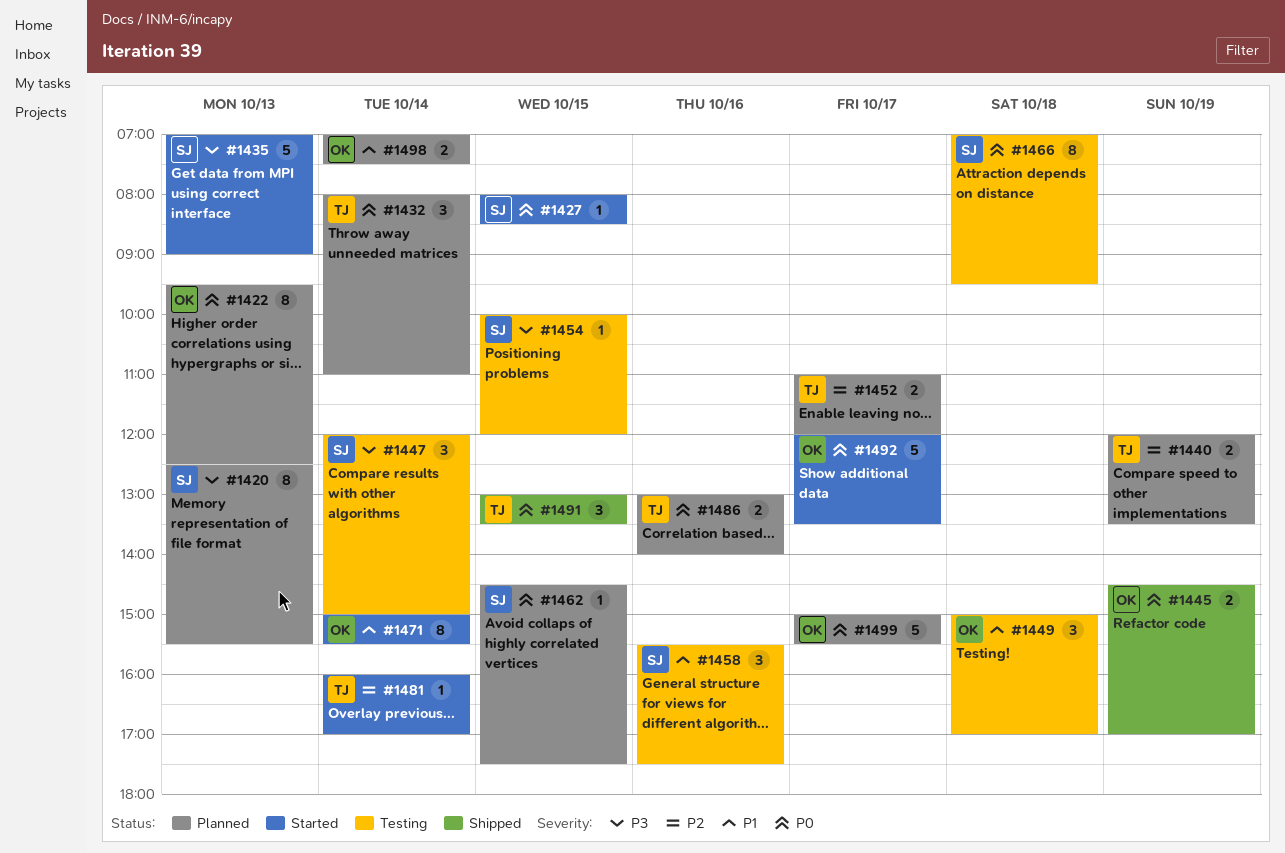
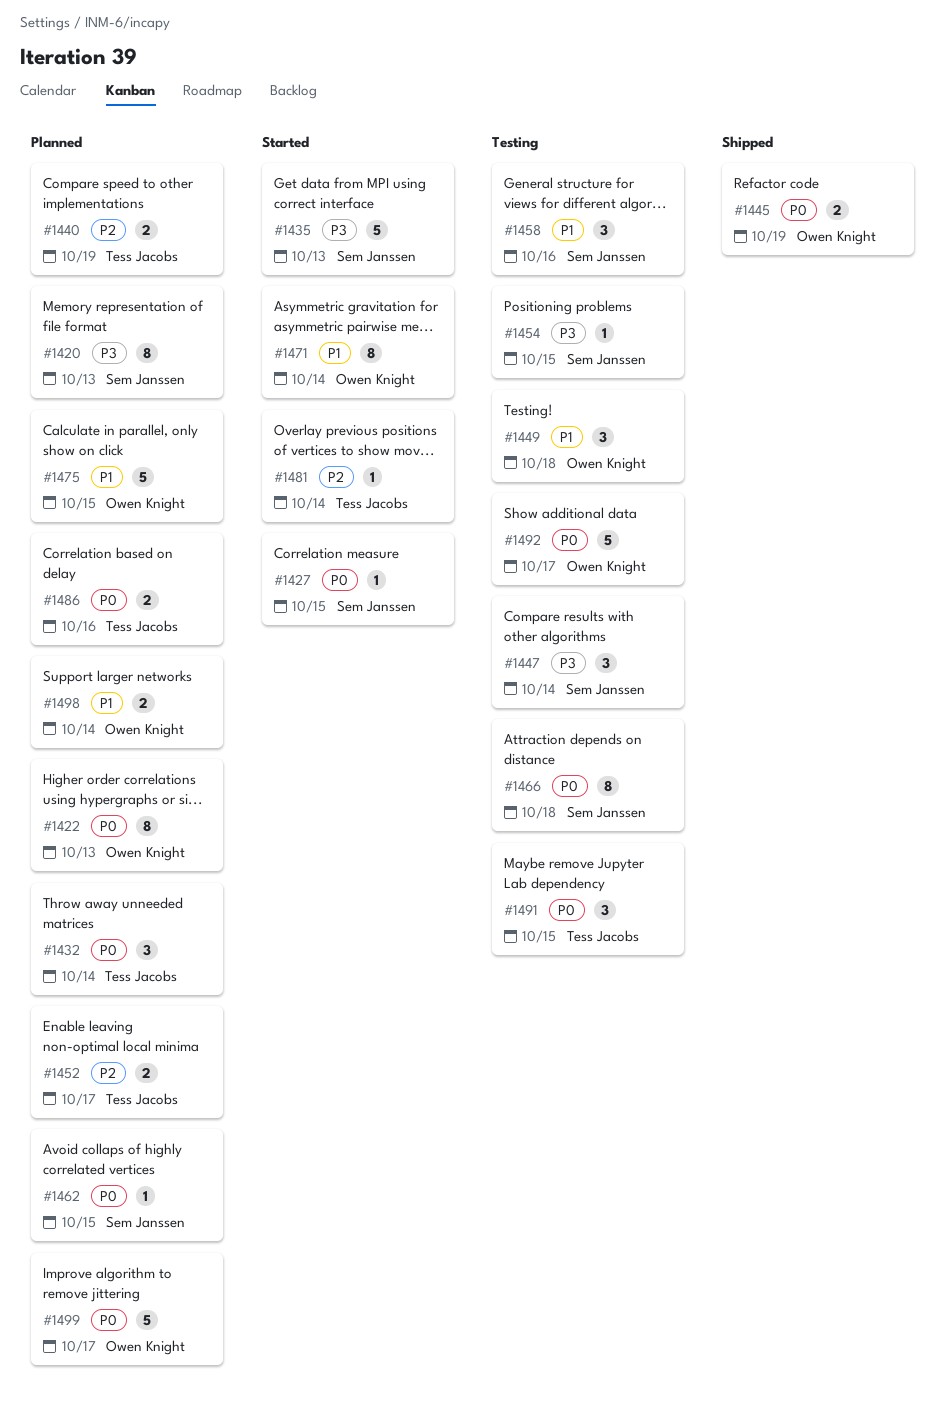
#1475: none -> present
#1491, status: Shipped -> Testing
#1492, status: Started -> Testing

